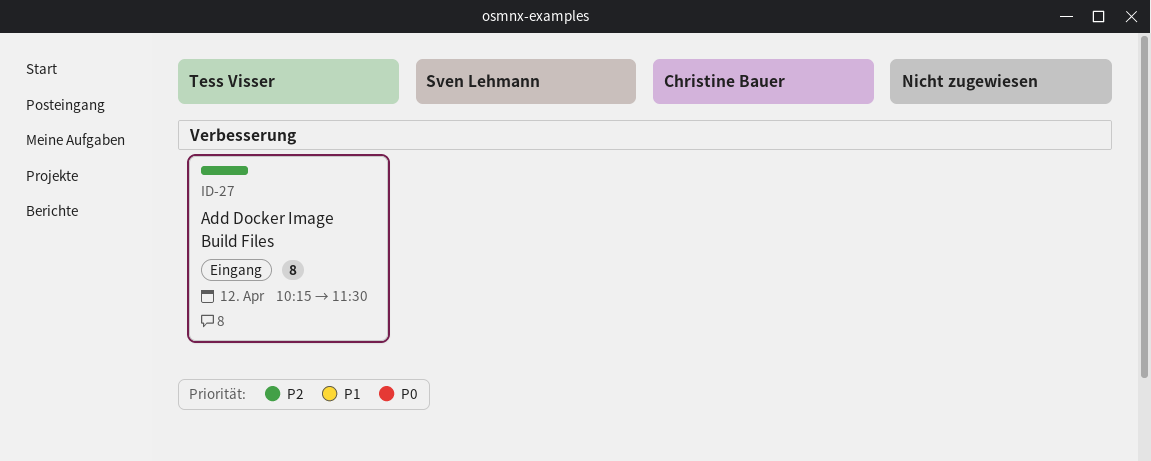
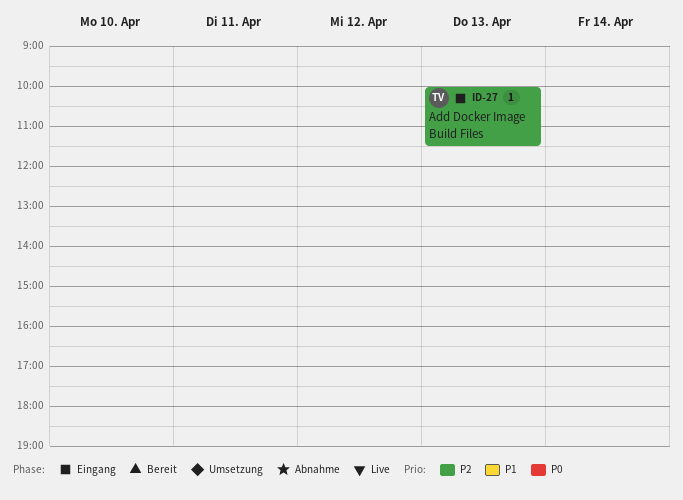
ID-27, estimate: 8 -> 1
ID-27, day: Apr 12 -> Apr 13
ID-27, begins: 10:15 -> 10:00

